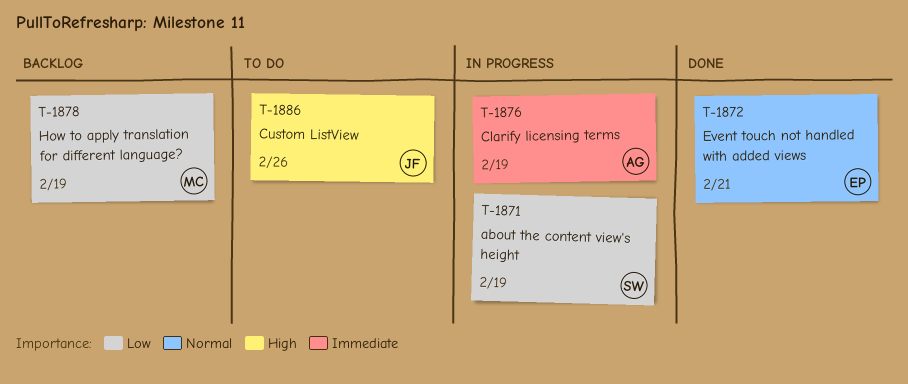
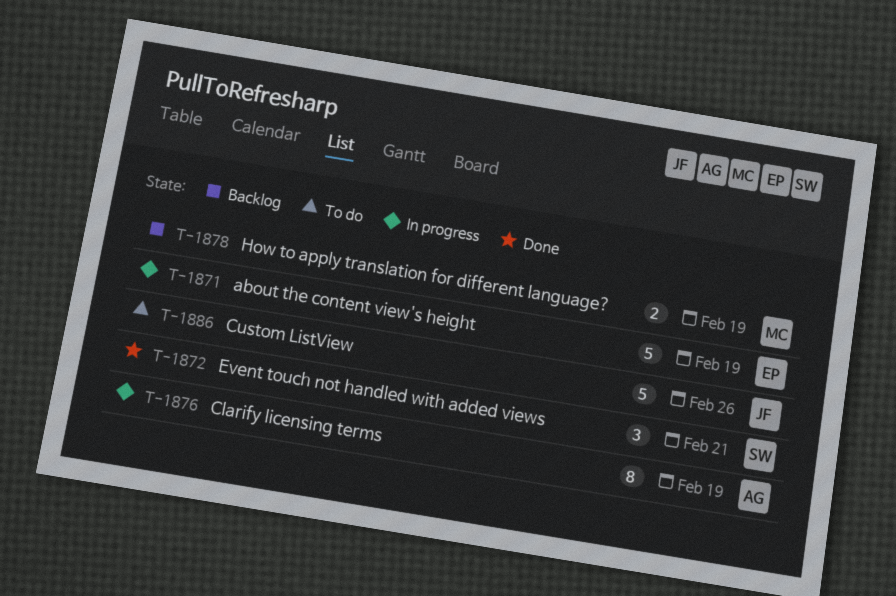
T-1871, owner: SW -> EP
T-1872, owner: EP -> SW

